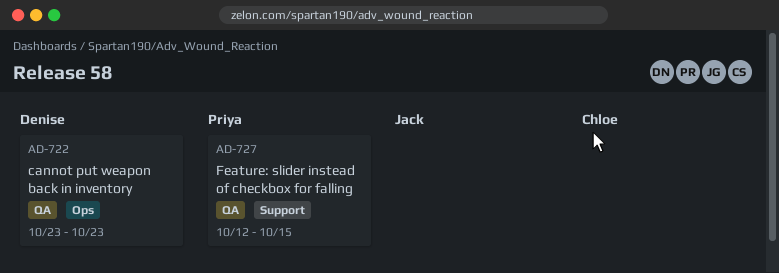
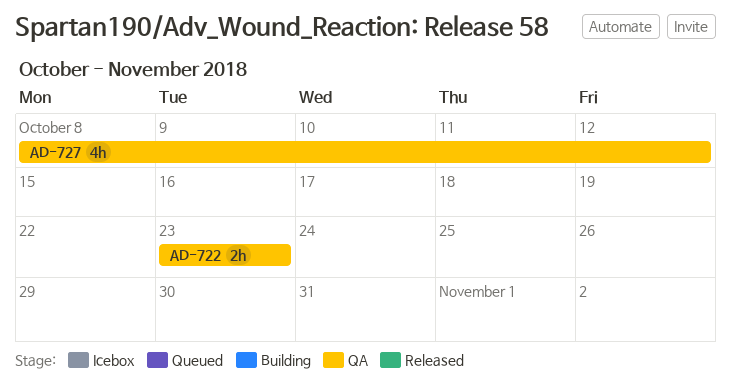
AD-727, start: Oct 12 -> Oct 8
AD-727, due: Oct 15 -> Oct 12

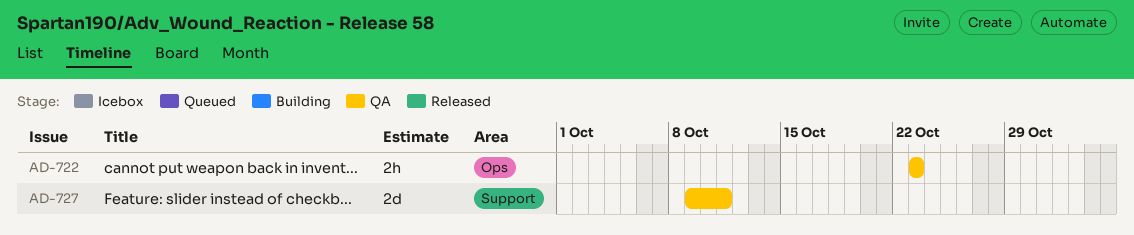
AD-727, estimate: 4h -> 2d
AD-727, start: Oct 8 -> Oct 9
AD-727, due: Oct 12 -> Oct 11

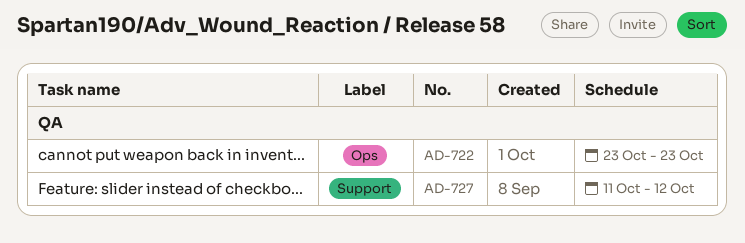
AD-727, start: Oct 9 -> Oct 11
AD-727, due: Oct 11 -> Oct 12

